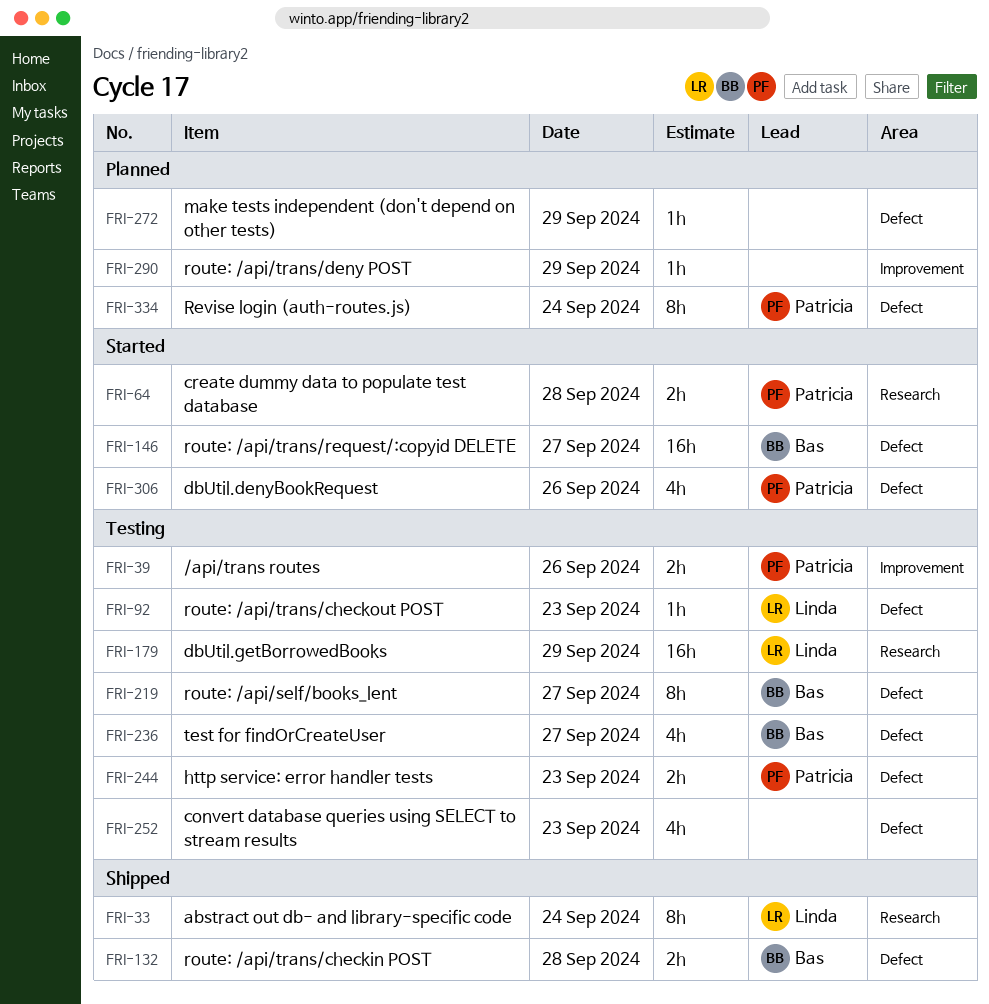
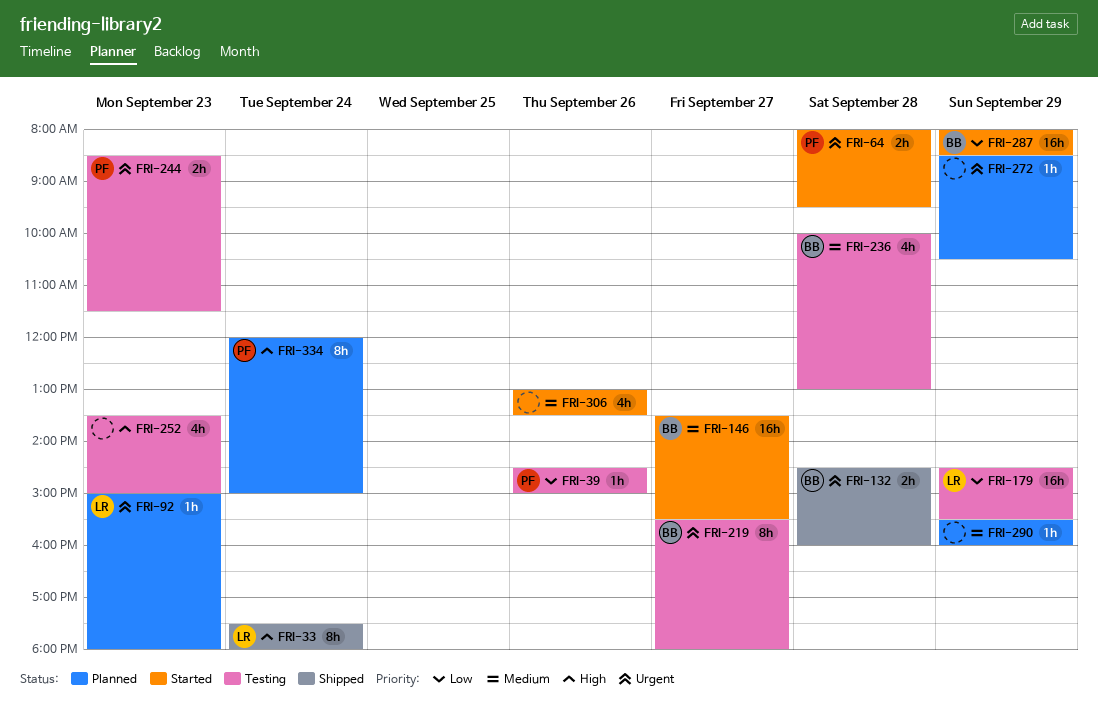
FRI-39, estimate: 2h -> 1h
FRI-92, status: Testing -> Planned
FRI-236, day: Sep 27 -> Sep 28
FRI-287: none -> present
FRI-306, owner: Patricia -> none

